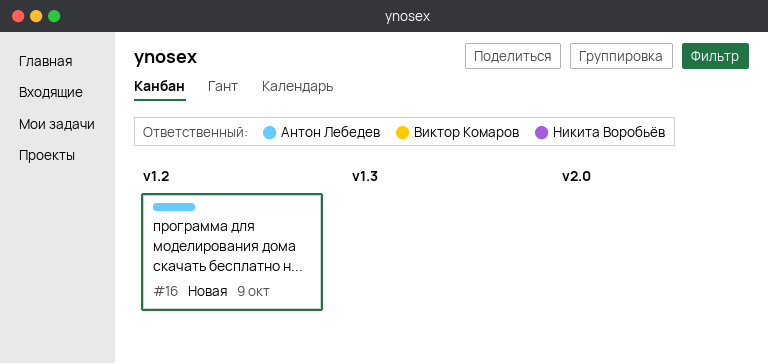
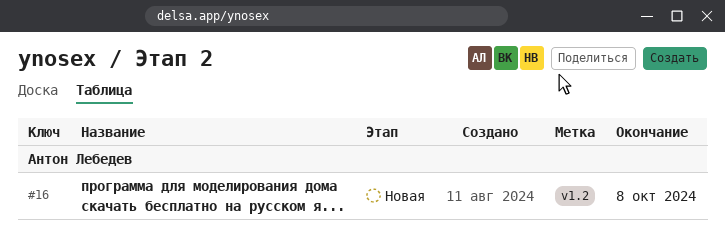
#16, due: Oct 9 -> Oct 8

